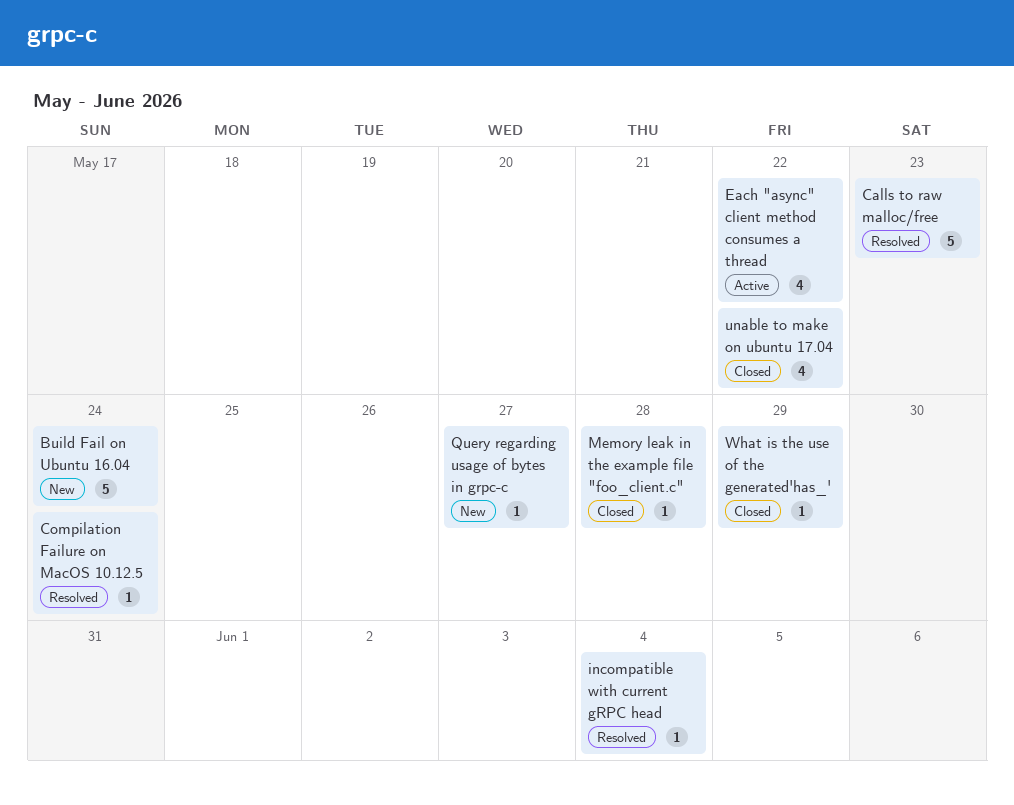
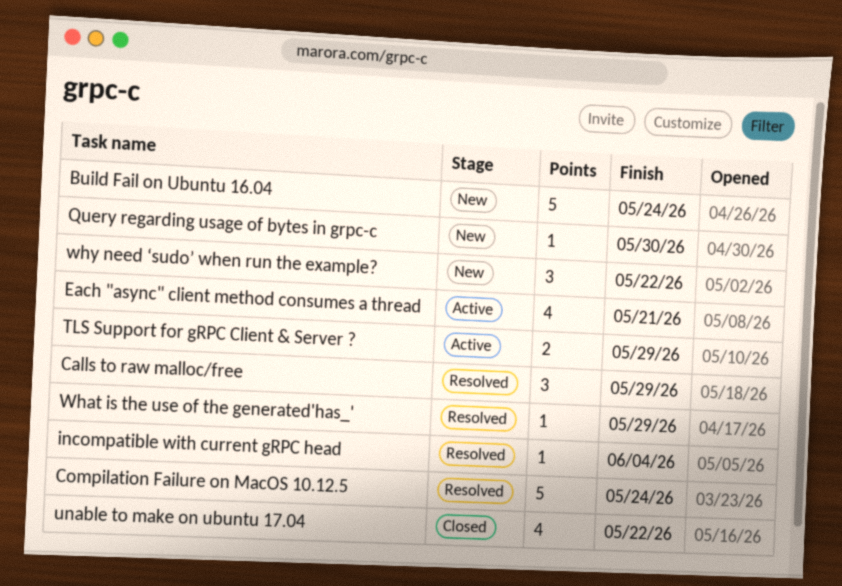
Calls to raw malloc/free, estimate: 5 -> 3
Calls to raw malloc/free, due: May 23 -> May 29
Compilation Failure on MacOS 10.12.5, estimate: 1 -> 5
Each "async" client method consumes a thread, due: May 22 -> May 21
Memory leak in the example file "foo_client.c": present -> none
Query regarding usage of bytes in grpc-c, due: May 27 -> May 30
TLS Support for gRPC Client & Server ?: none -> present
What is the use of the generated'has_', status: Closed -> Resolved
why need ‘sudo’ when run the example?: none -> present

